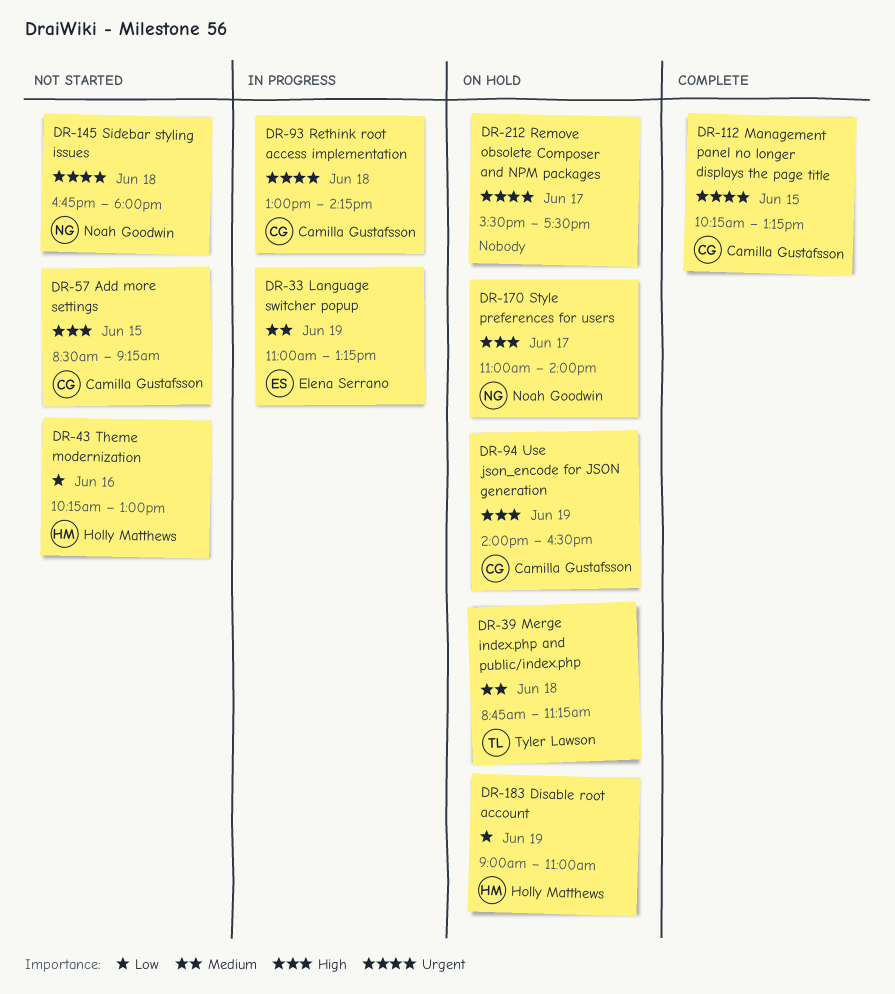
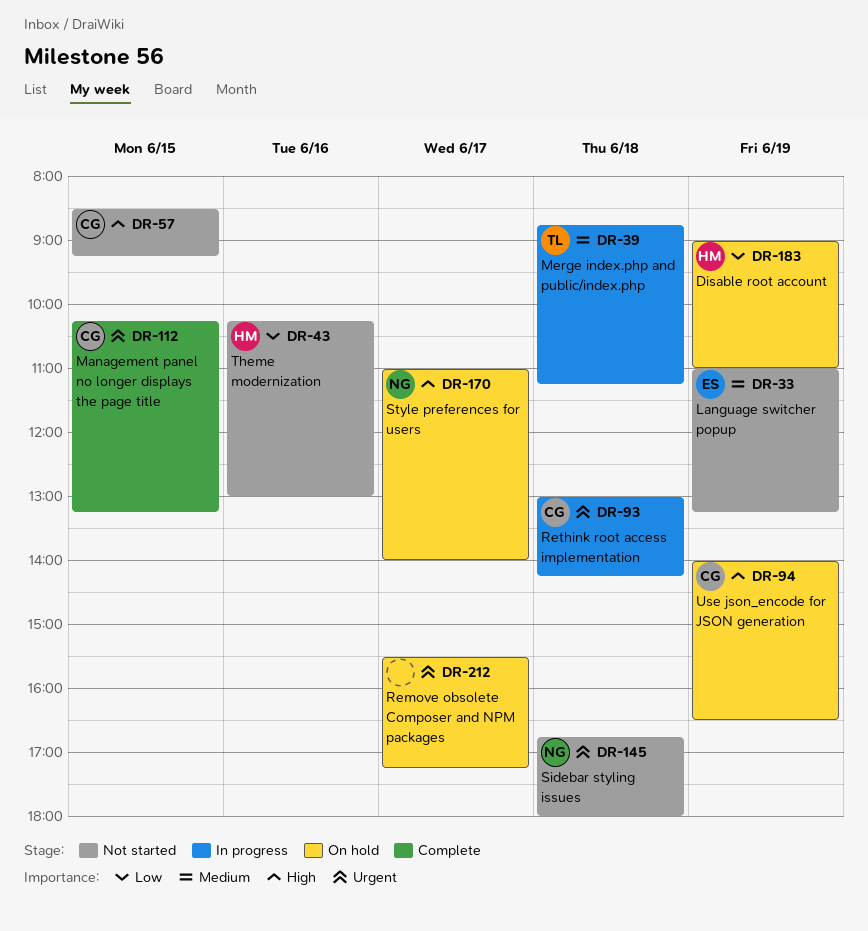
DR-33, status: In progress -> Not started
DR-39, status: On hold -> In progress
DR-212, ends: 17:30 -> 17:15

